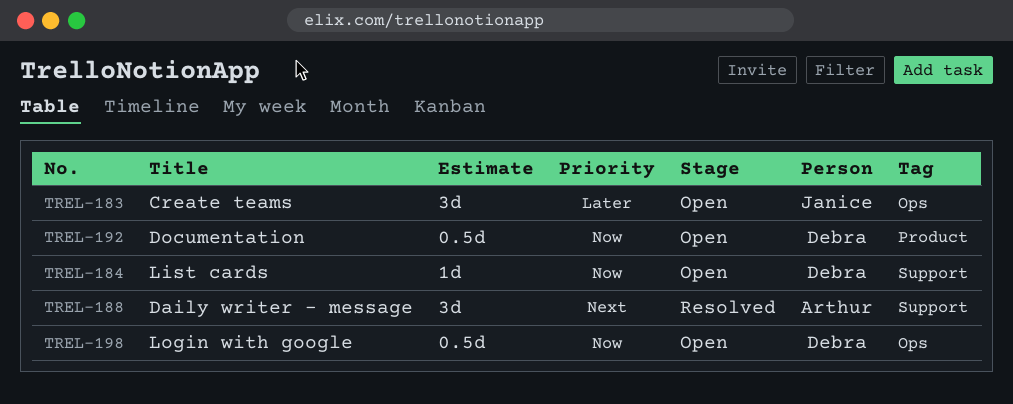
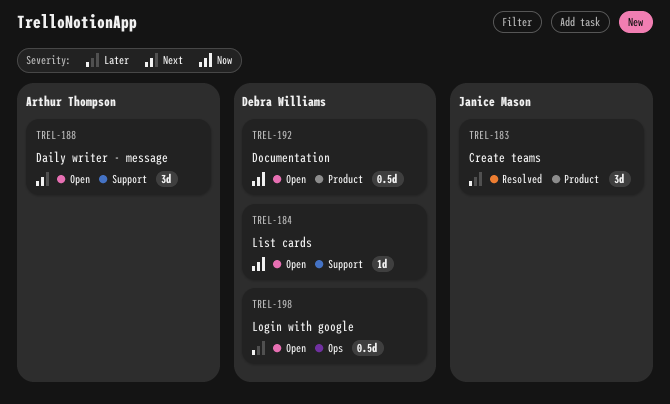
TREL-183, status: Open -> Resolved
TREL-183, label: Ops -> Product
TREL-188, status: Resolved -> Open
TREL-198, priority: Now -> Later

